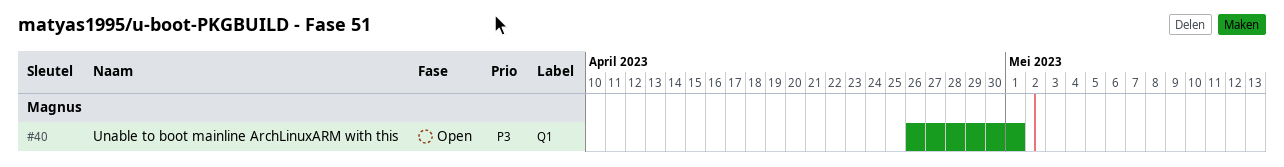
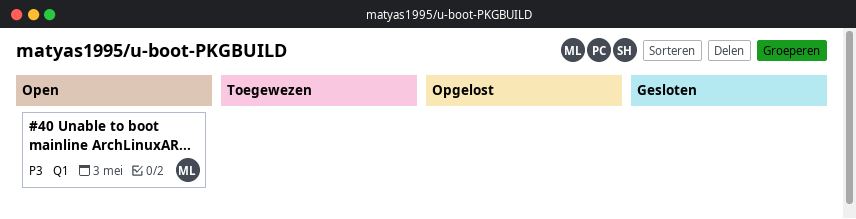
#40, due: May 1 -> May 3

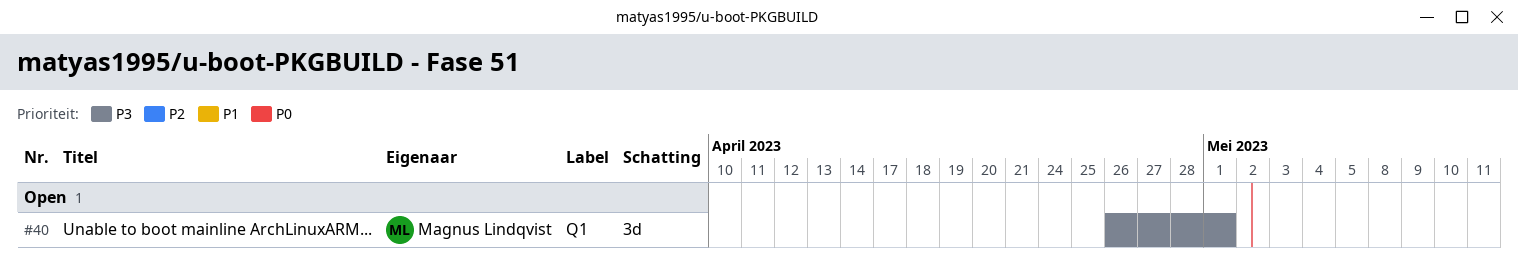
#40, due: May 3 -> May 1

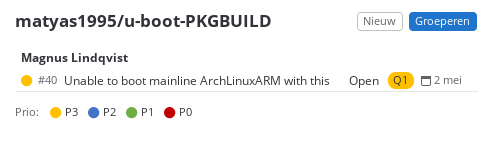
#40, due: May 1 -> May 2

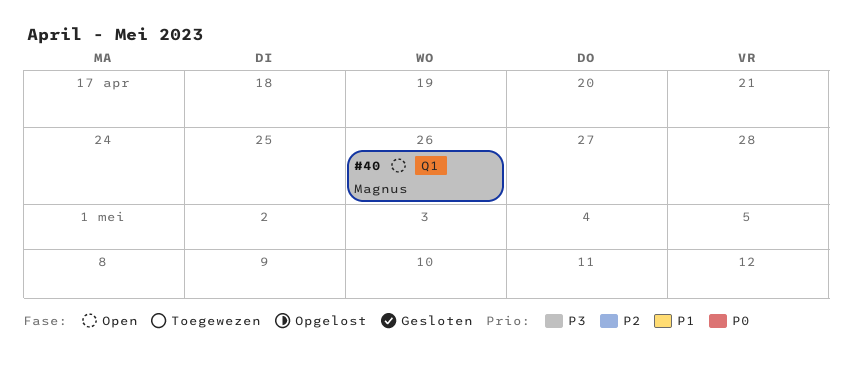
#40, due: May 2 -> Apr 26

